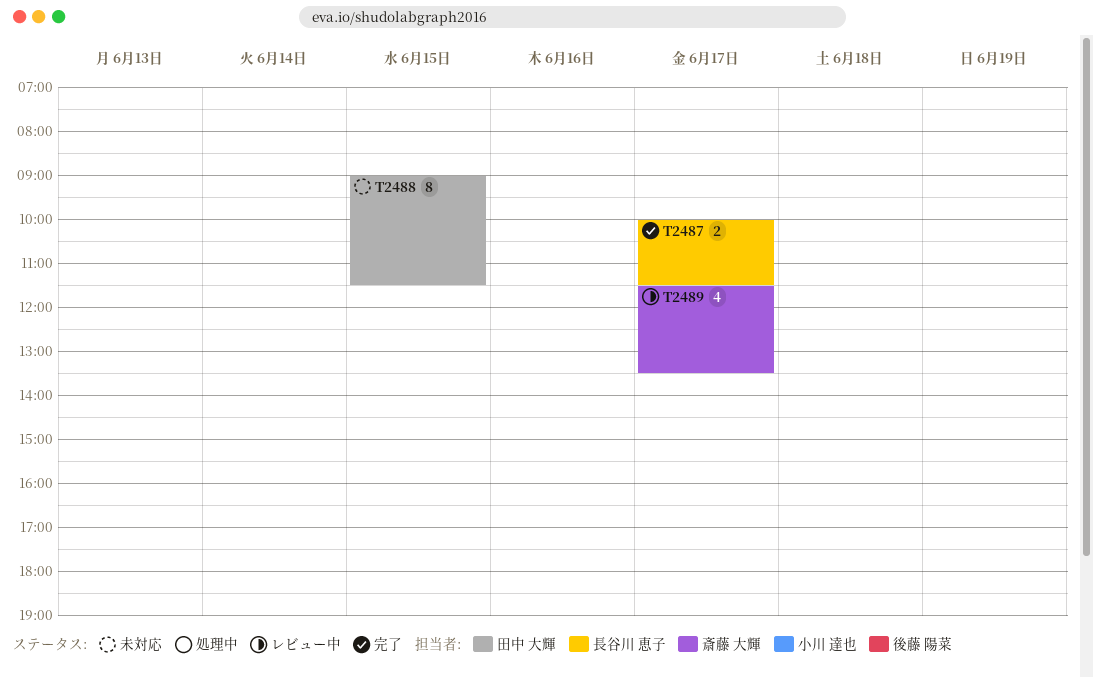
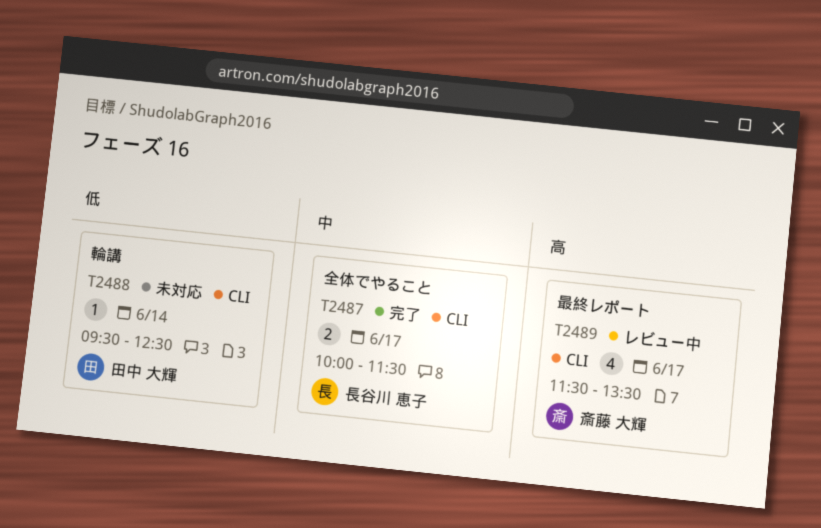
T2488, estimate: 8 -> 1
T2488, day: Jun 15 -> Jun 14
T2488, begins: 09:00 -> 09:30
T2488, ends: 11:30 -> 12:30

